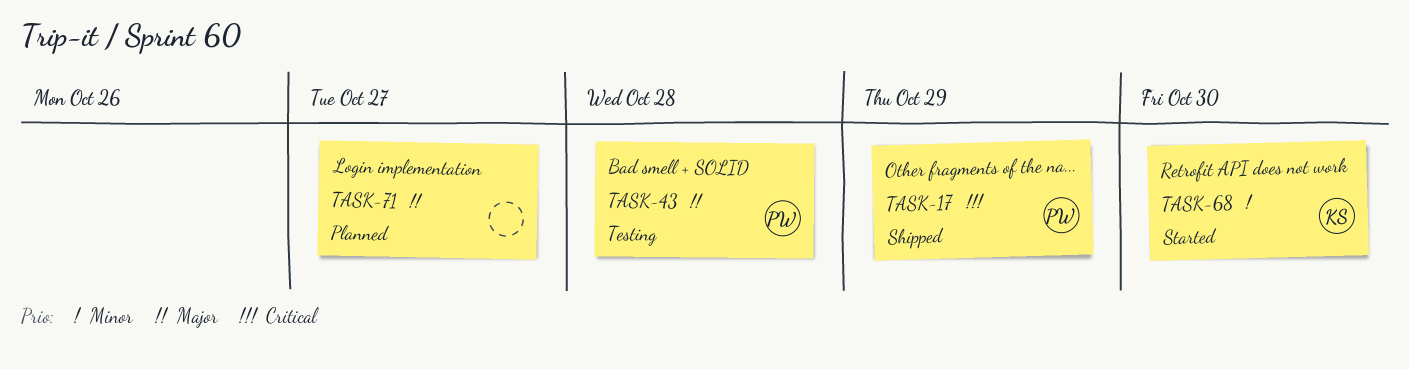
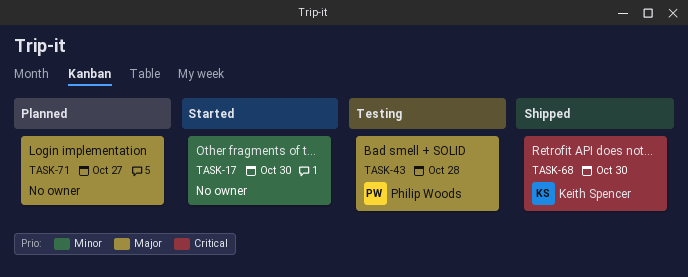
TASK-17, status: Shipped -> Started
TASK-17, owner: Philip Woods -> none
TASK-17, priority: Critical -> Minor
TASK-17, due: Oct 29 -> Oct 30
TASK-68, status: Started -> Shipped
TASK-68, priority: Minor -> Critical

